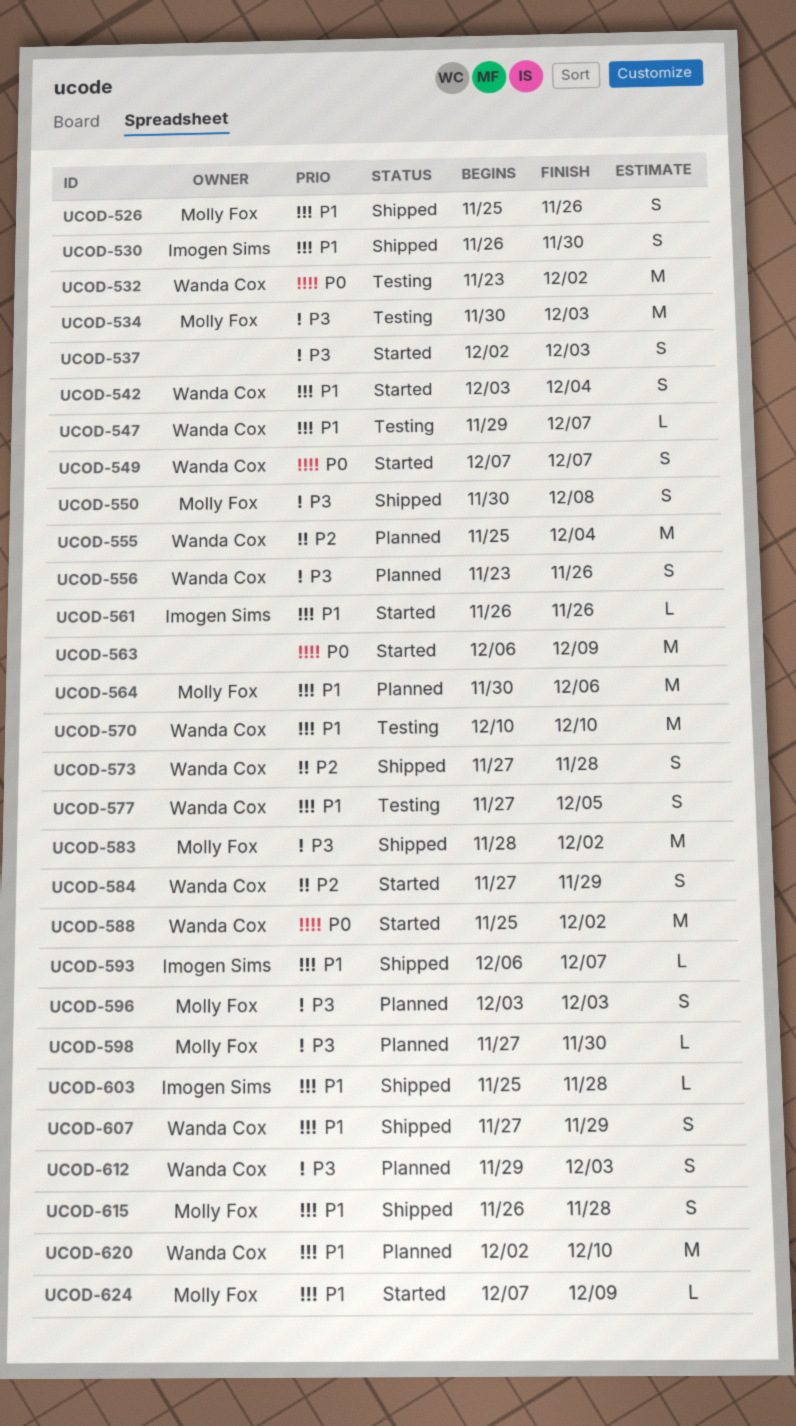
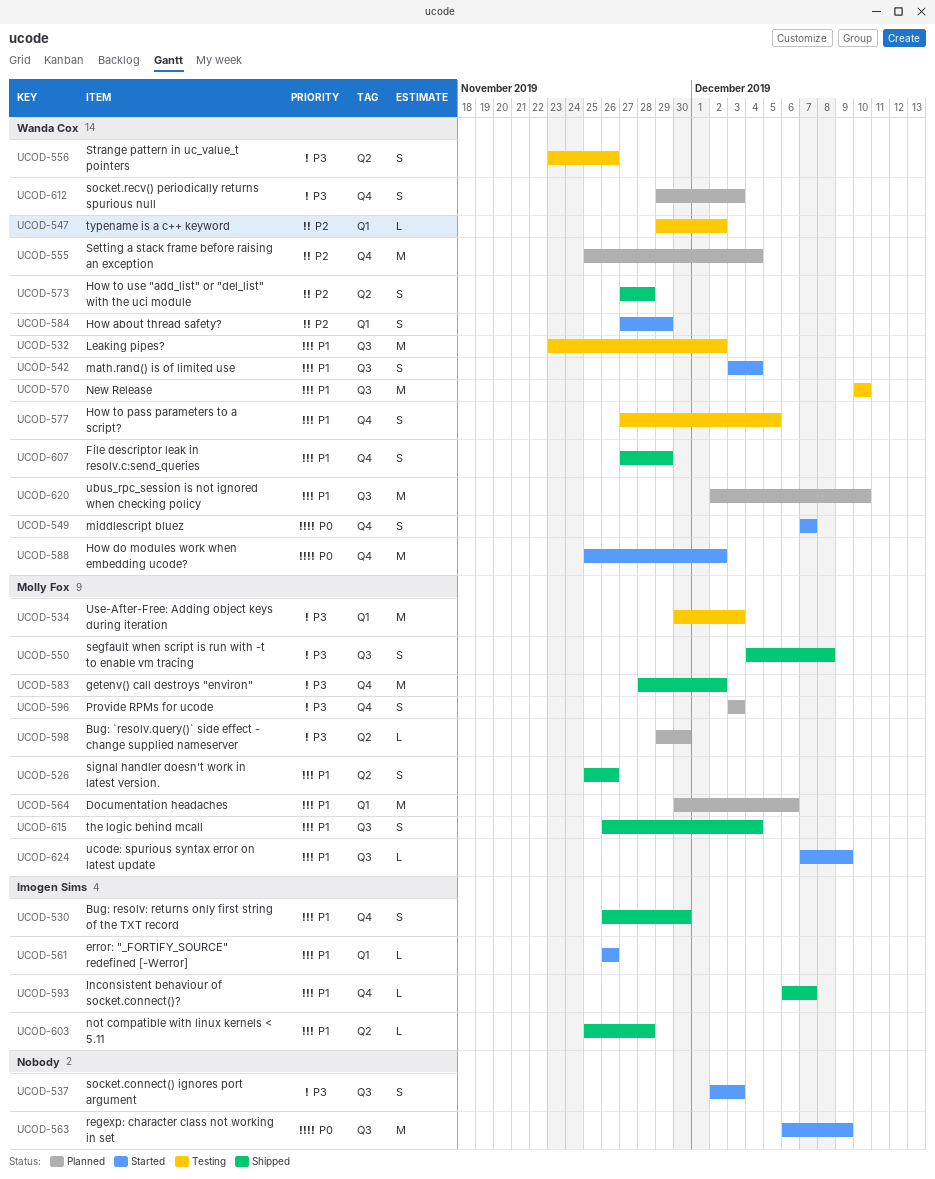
UCOD-532, priority: P0 -> P1
UCOD-547, priority: P1 -> P2
UCOD-547, due: Dec 7 -> Dec 2
UCOD-550, start: Nov 30 -> Dec 4
UCOD-556, status: Planned -> Testing
UCOD-598, start: Nov 27 -> Nov 29
UCOD-615, due: Nov 28 -> Dec 4

